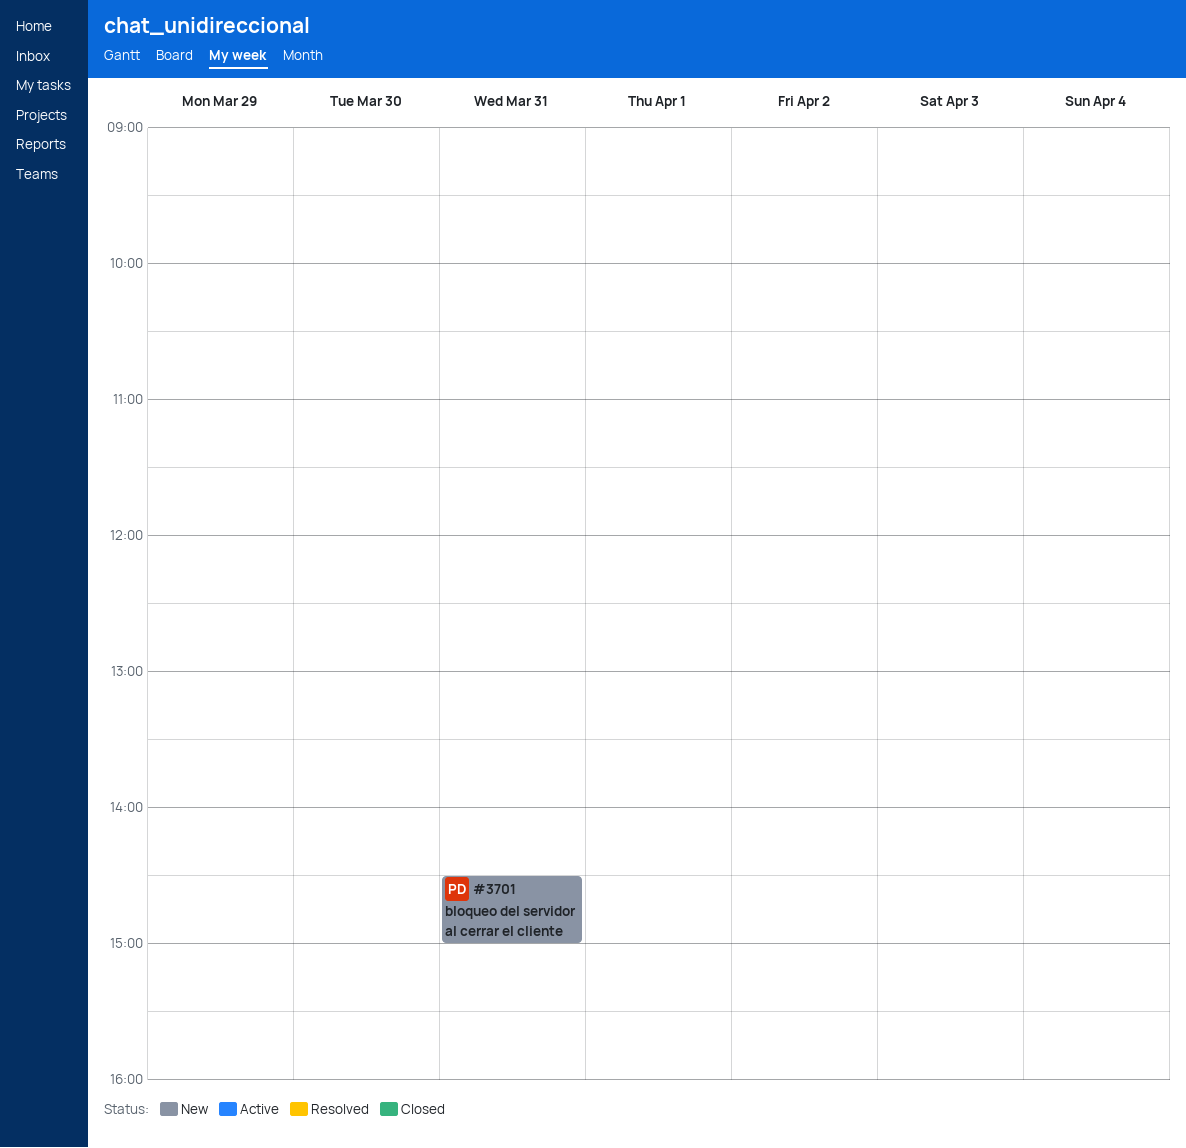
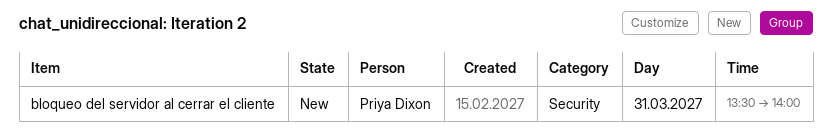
bloqueo del servidor al cerrar el cliente, begins: 14:30 -> 13:30
bloqueo del servidor al cerrar el cliente, ends: 15:00 -> 14:00

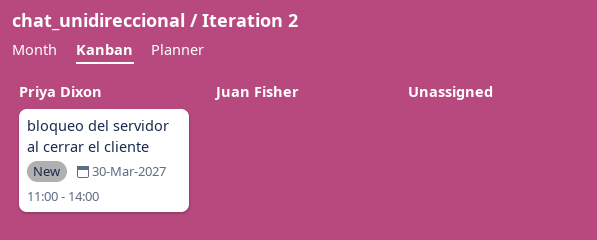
bloqueo del servidor al cerrar el cliente, day: Mar 31 -> Mar 30
bloqueo del servidor al cerrar el cliente, begins: 13:30 -> 11:00

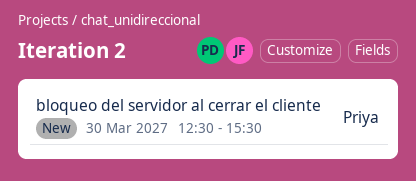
bloqueo del servidor al cerrar el cliente, begins: 11:00 -> 12:30
bloqueo del servidor al cerrar el cliente, ends: 14:00 -> 15:30

